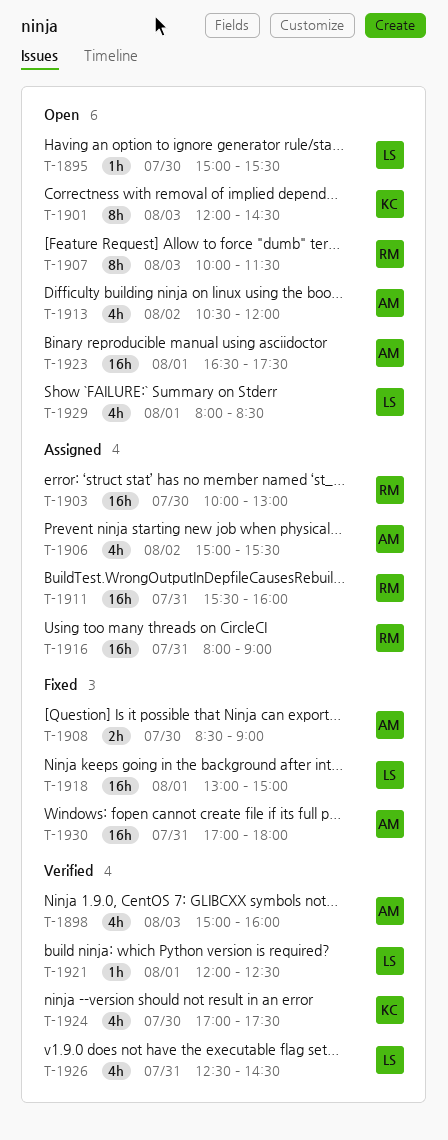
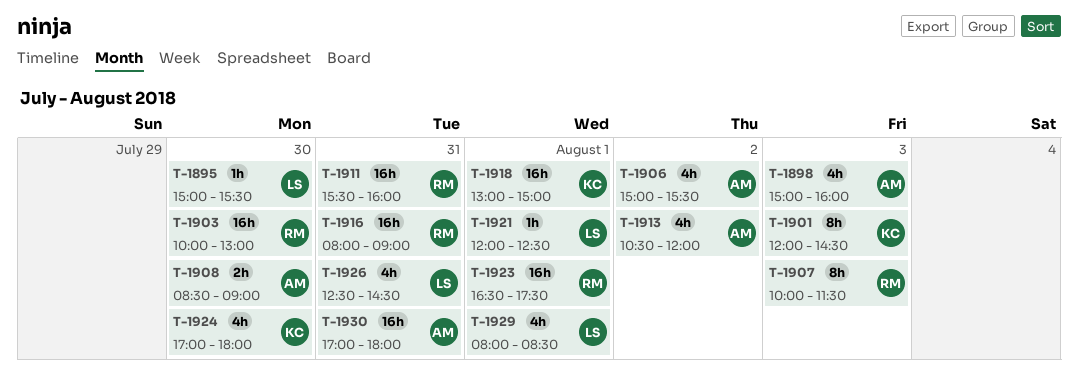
T-1918, owner: LS -> KC
T-1923, owner: AM -> RM
T-1924, ends: 17:30 -> 18:00

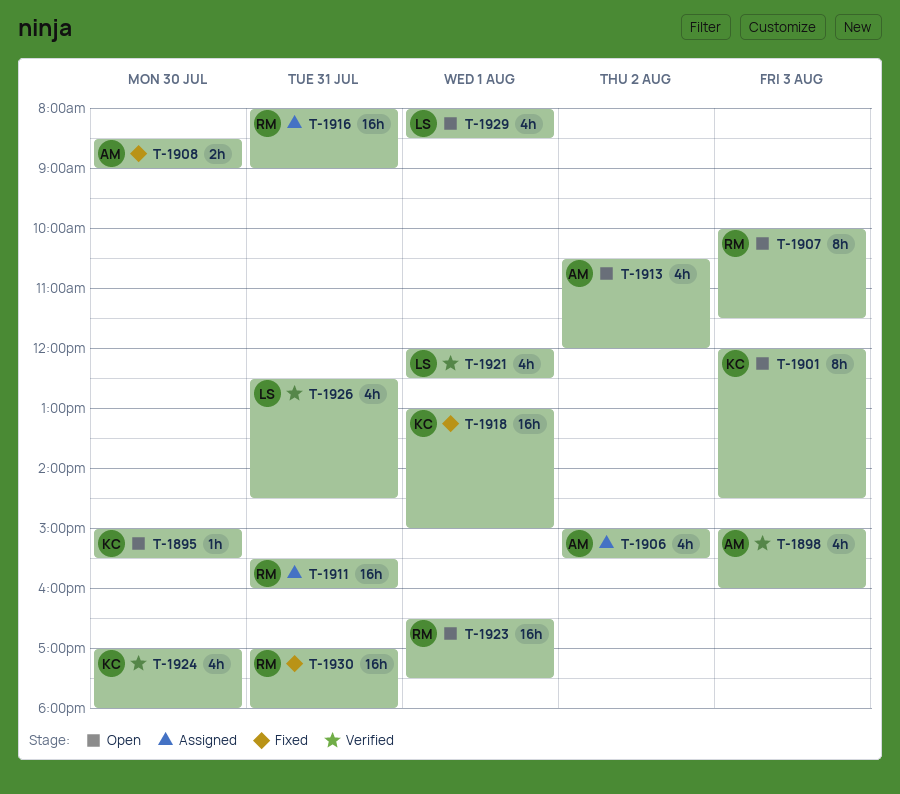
T-1895, owner: LS -> KC
T-1903: present -> none
T-1921, estimate: 1h -> 4h
T-1930, owner: AM -> RM

